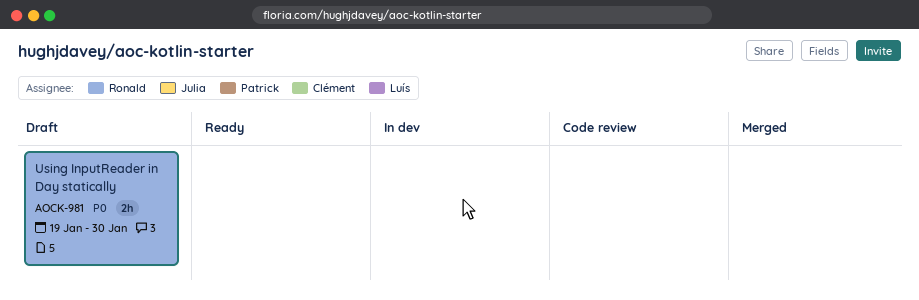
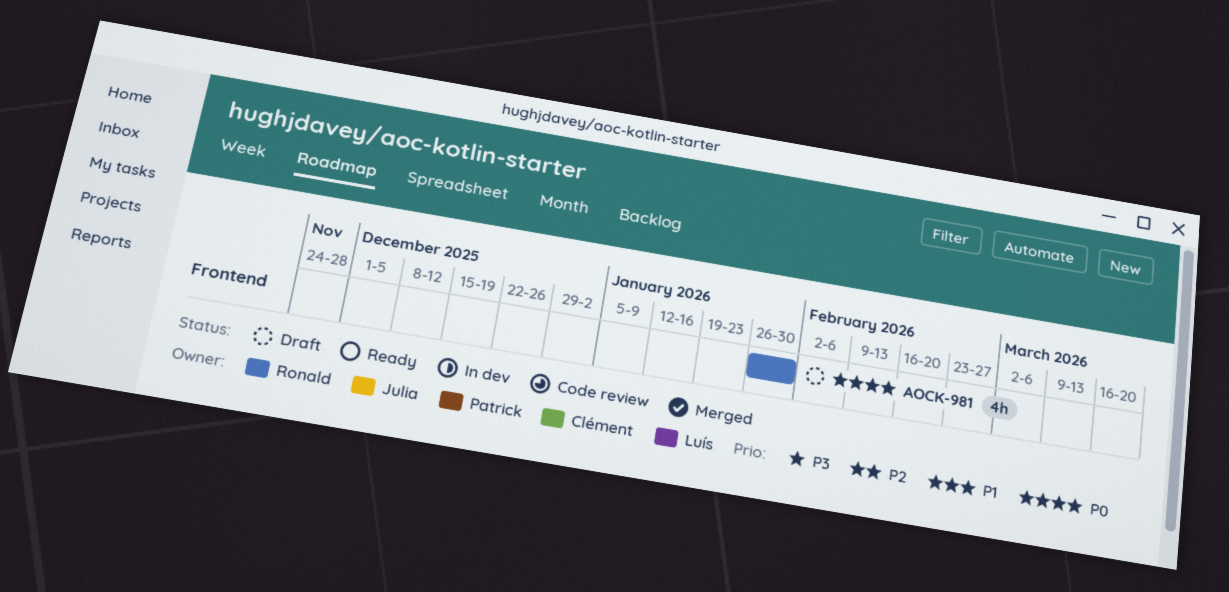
AOCK-981, estimate: 2h -> 4h
AOCK-981, start: Jan 19 -> Jan 26

